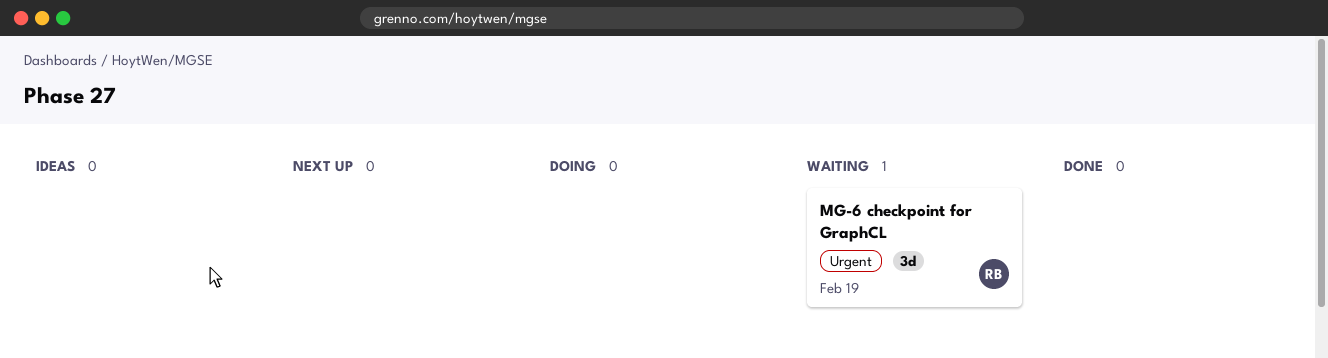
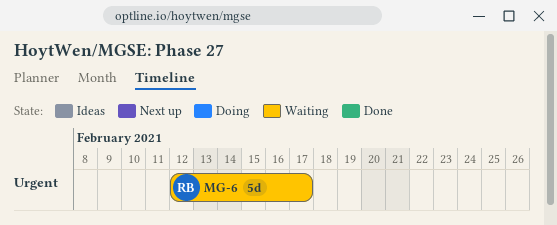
MG-6, estimate: 3d -> 5d
MG-6, due: Feb 19 -> Feb 17

